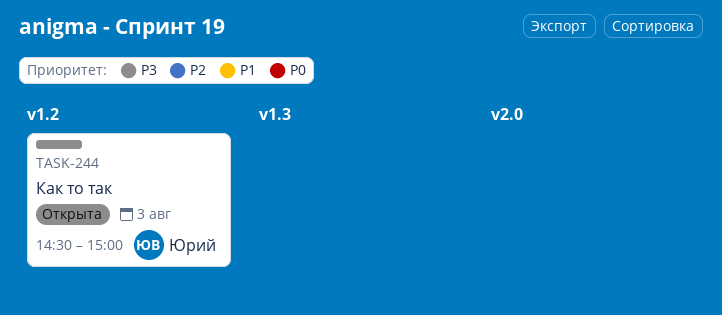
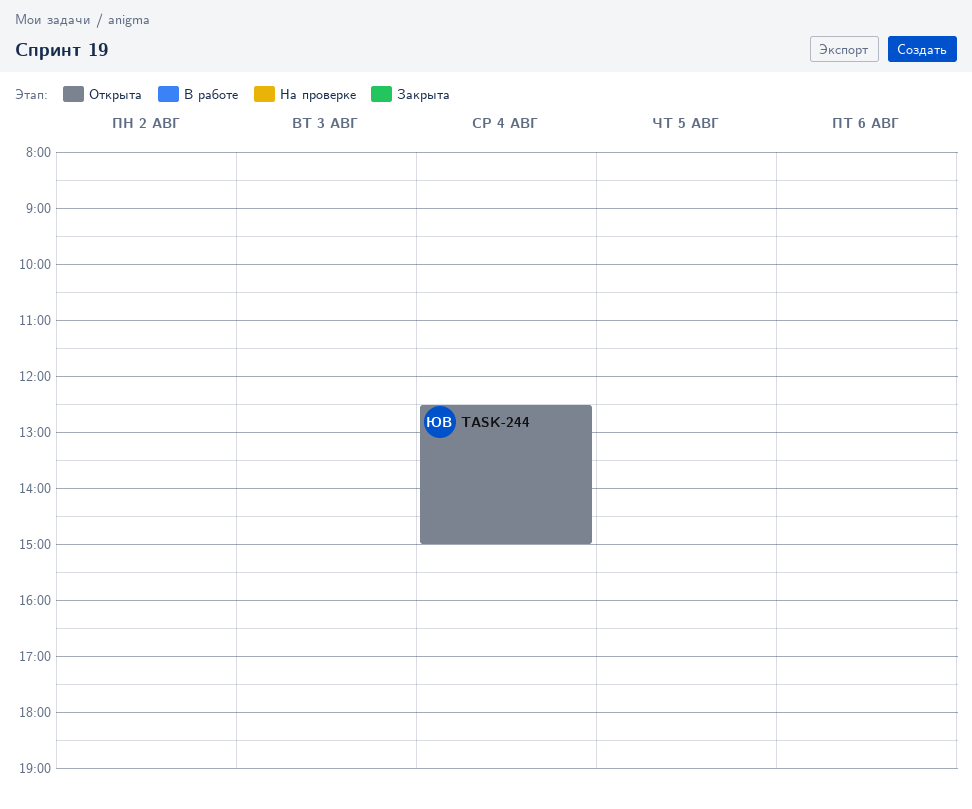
TASK-244, day: Aug 3 -> Aug 4
TASK-244, begins: 14:30 -> 12:30

